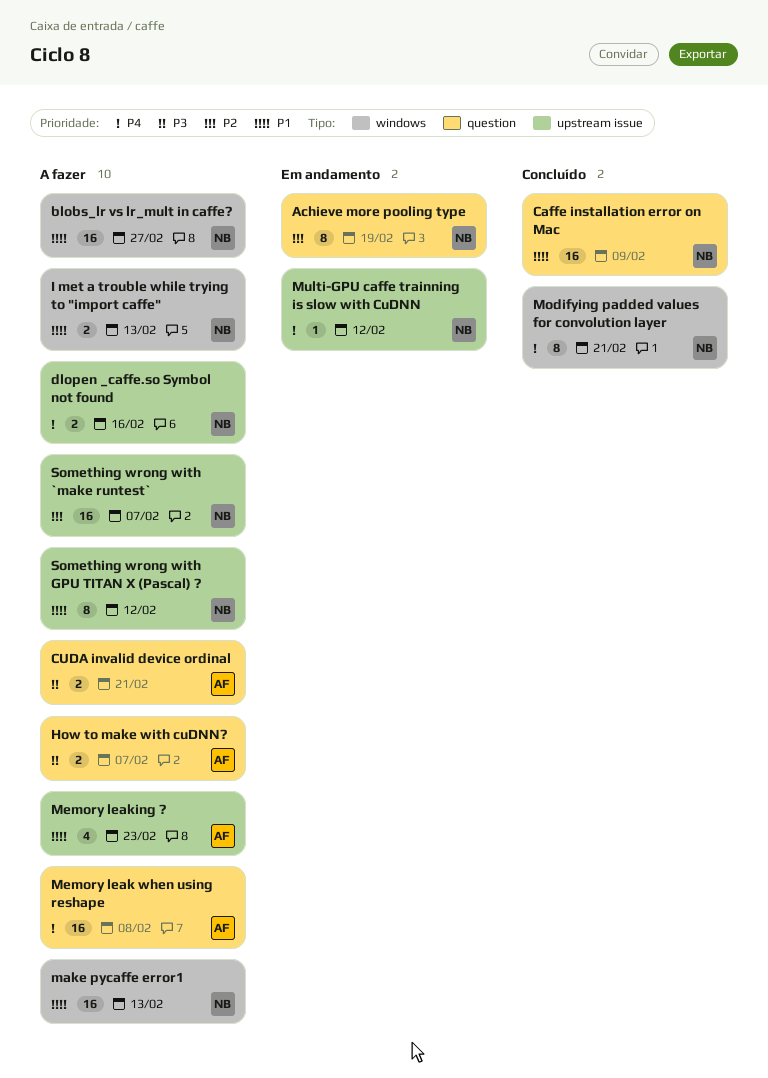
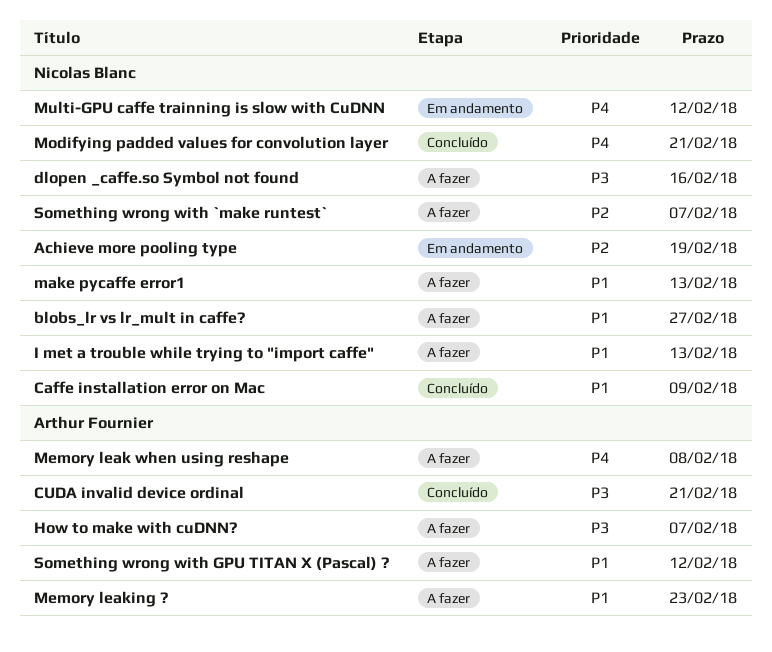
CUDA invalid device ordinal, status: A fazer -> Concluído
dlopen _caffe.so Symbol not found, priority: P4 -> P3
Something wrong with GPU TITAN X (Pascal) ?, owner: Nicolas Blanc -> Arthur Fournier

